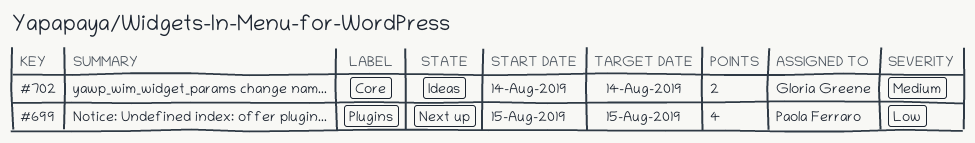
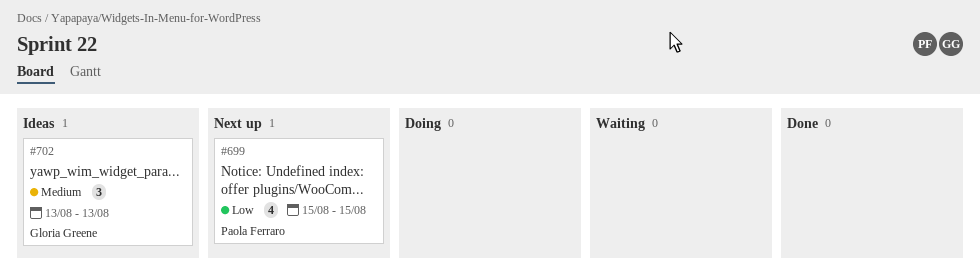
#702, estimate: 2 -> 3
#702, start: Aug 14 -> Aug 13
#702, due: Aug 14 -> Aug 13

